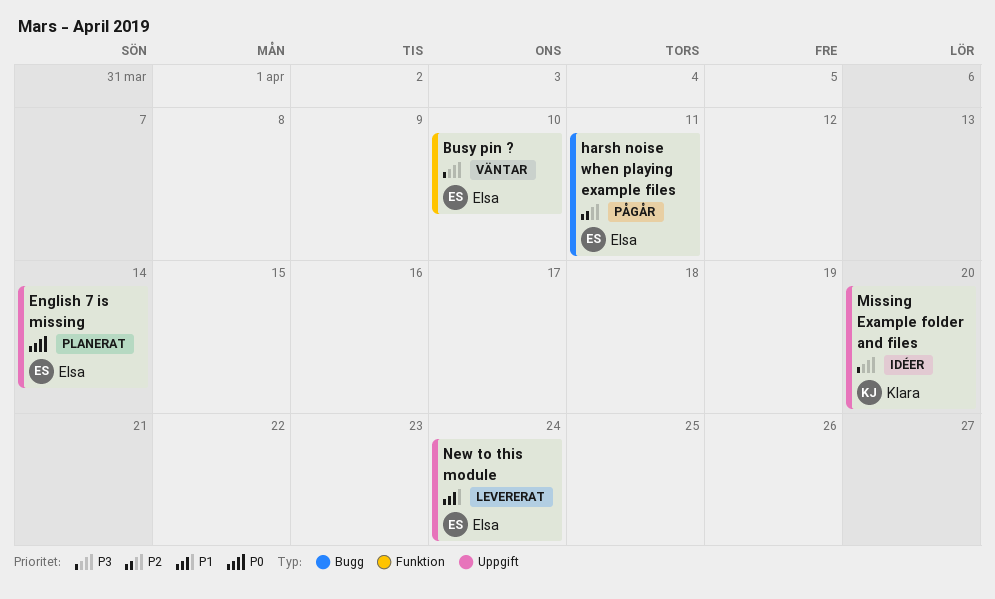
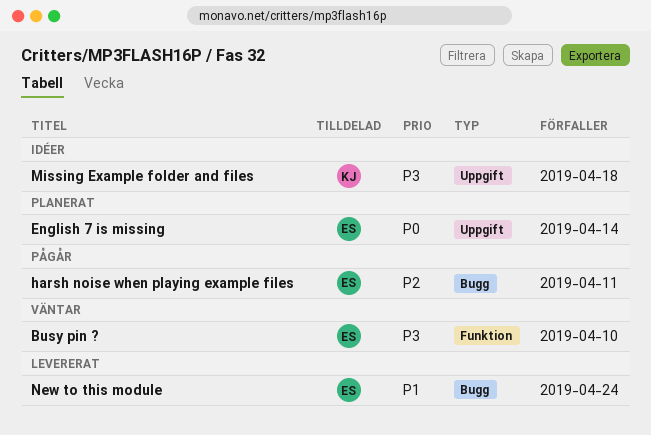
Missing Example folder and files, due: Apr 20 -> Apr 18
New to this module, label: Uppgift -> Bugg

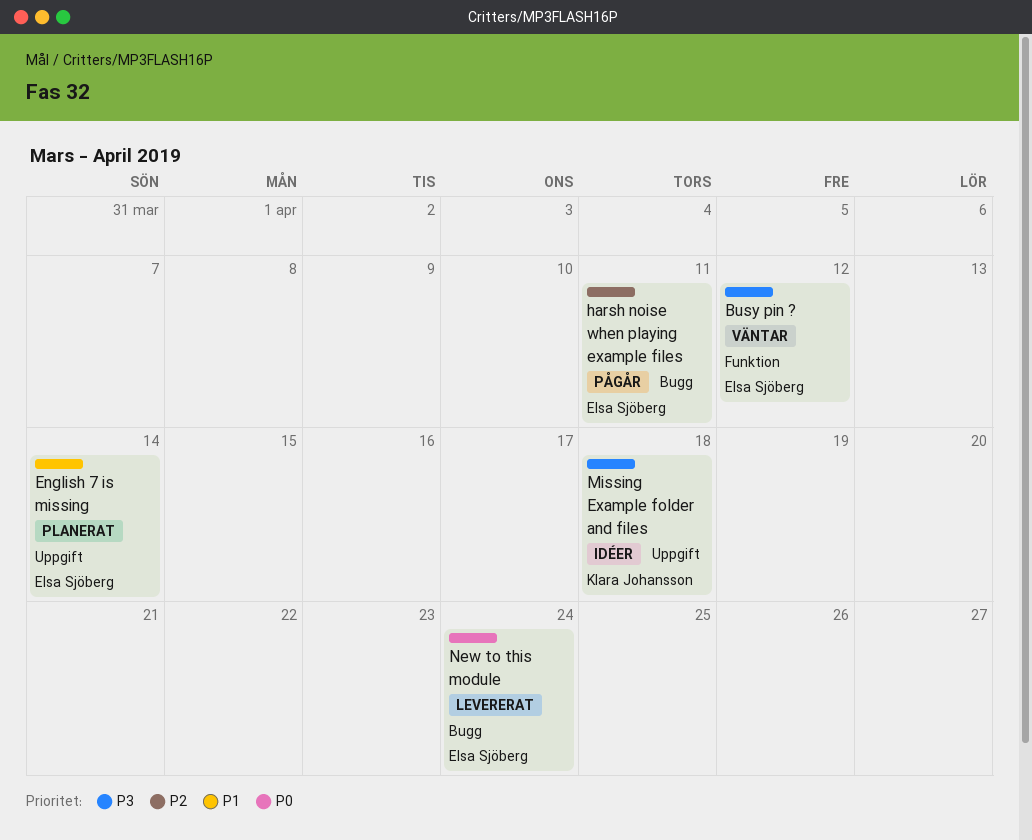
Busy pin ?, due: Apr 10 -> Apr 12
English 7 is missing, priority: P0 -> P1
New to this module, priority: P1 -> P0

